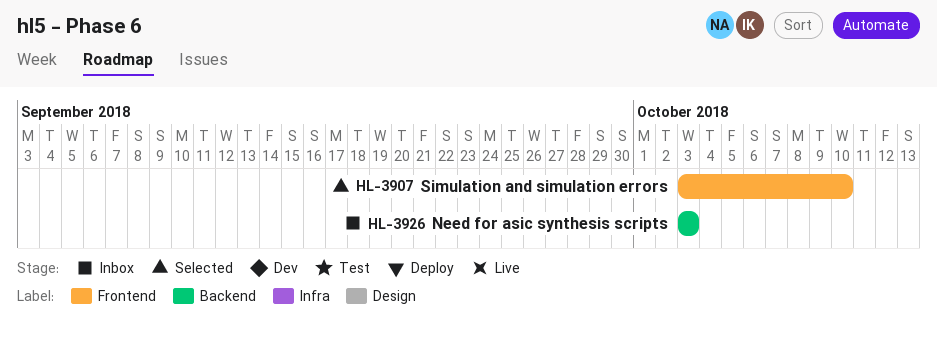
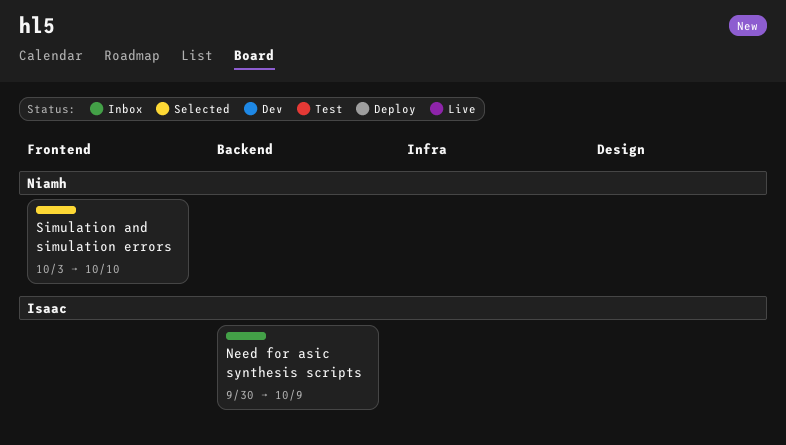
Need for asic synthesis scripts, start: Oct 3 -> Sep 30
Need for asic synthesis scripts, due: Oct 3 -> Oct 9

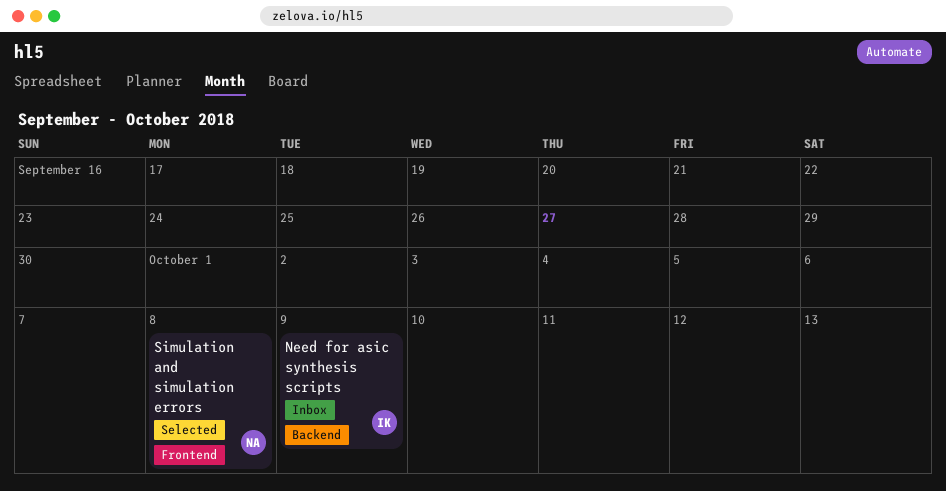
Simulation and simulation errors, due: Oct 10 -> Oct 8

